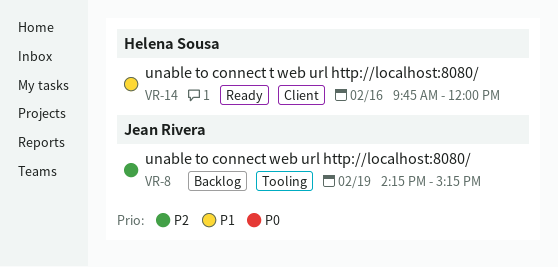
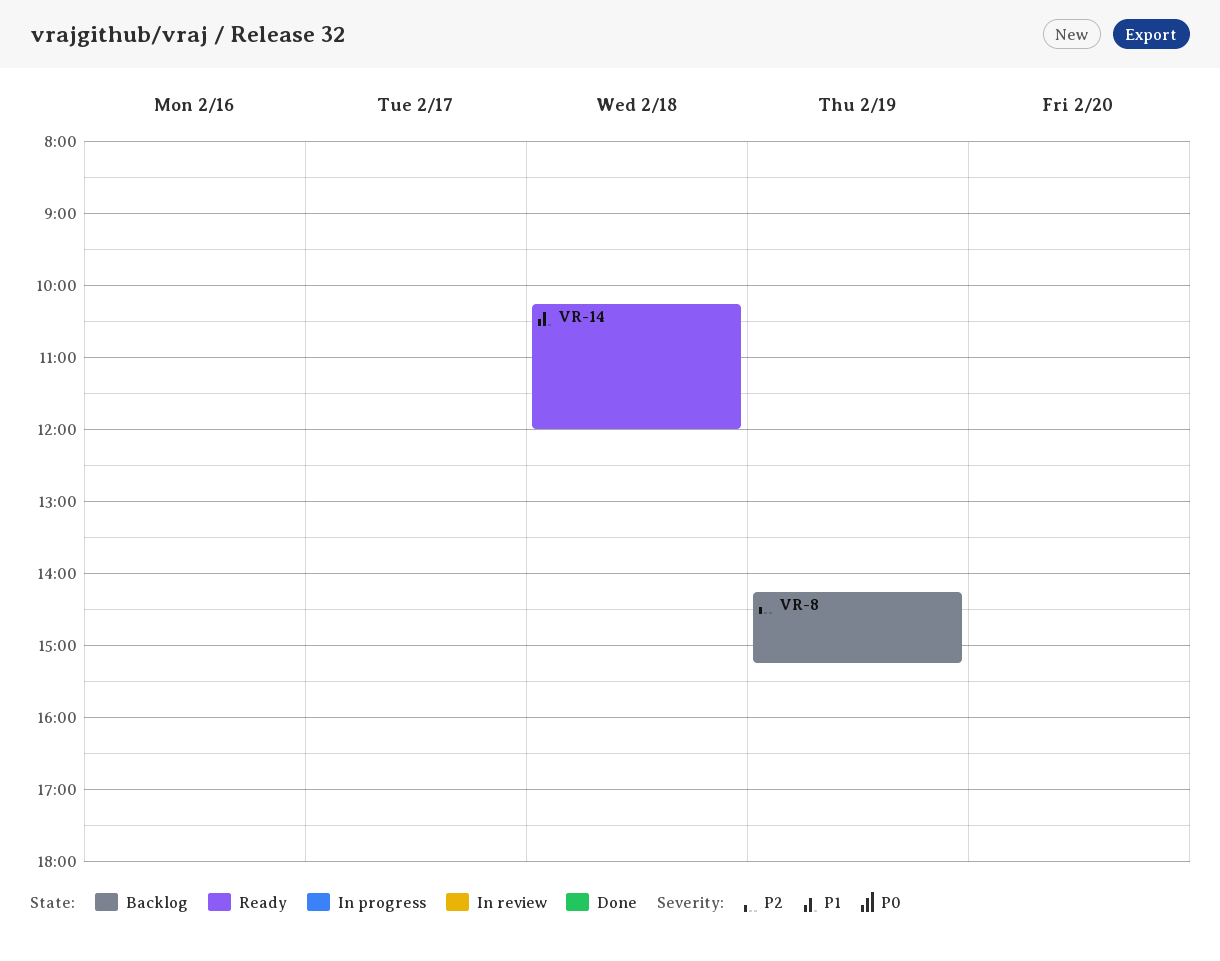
VR-14, day: Feb 16 -> Feb 18
VR-14, begins: 09:45 -> 10:15

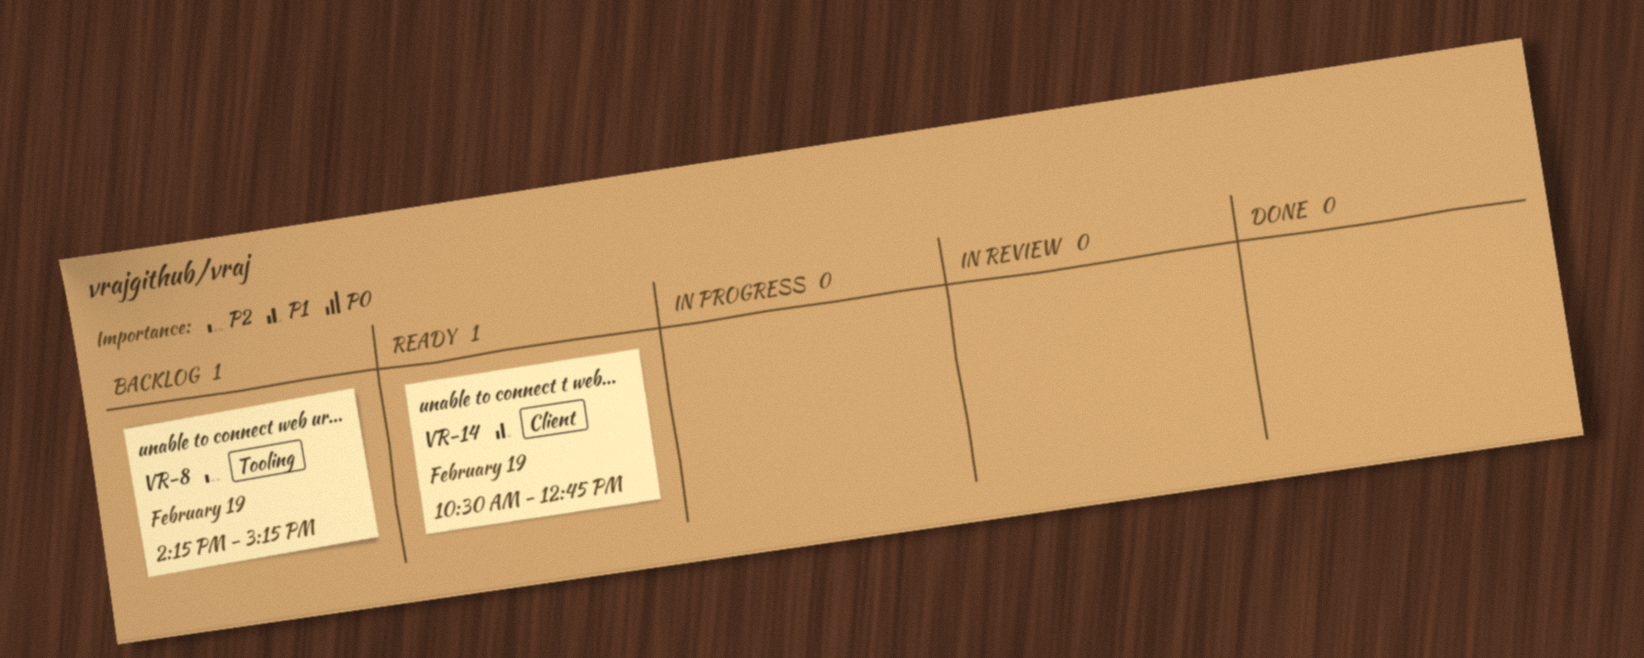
VR-14, day: Feb 18 -> Feb 19
VR-14, begins: 10:15 -> 10:30
VR-14, ends: 12:00 -> 12:45

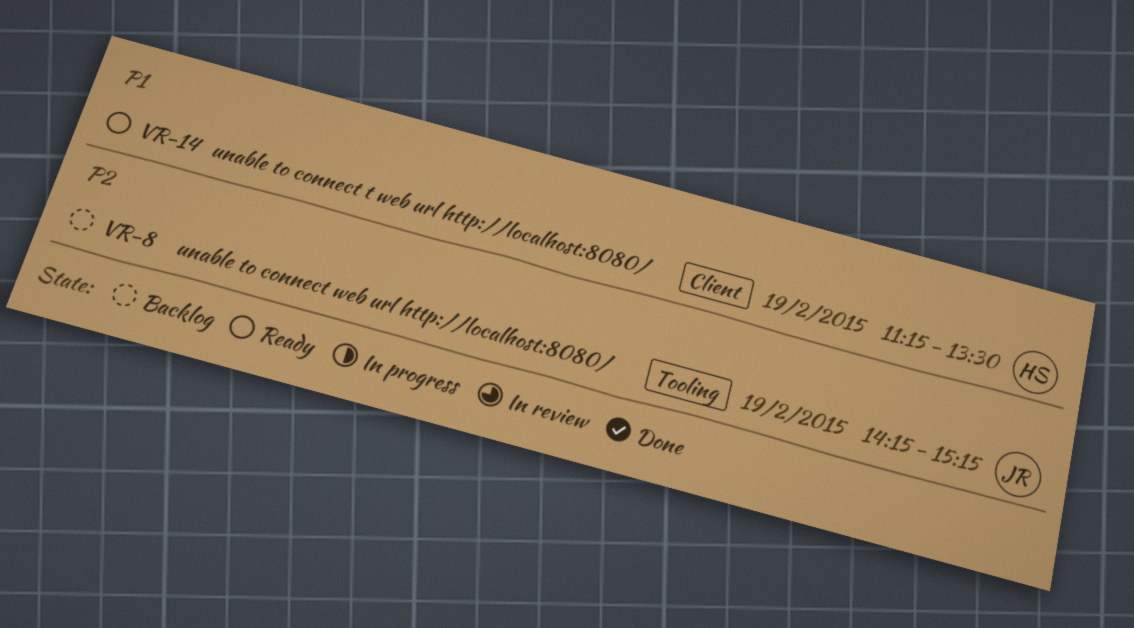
VR-14, begins: 10:30 -> 11:15
VR-14, ends: 12:45 -> 13:30

